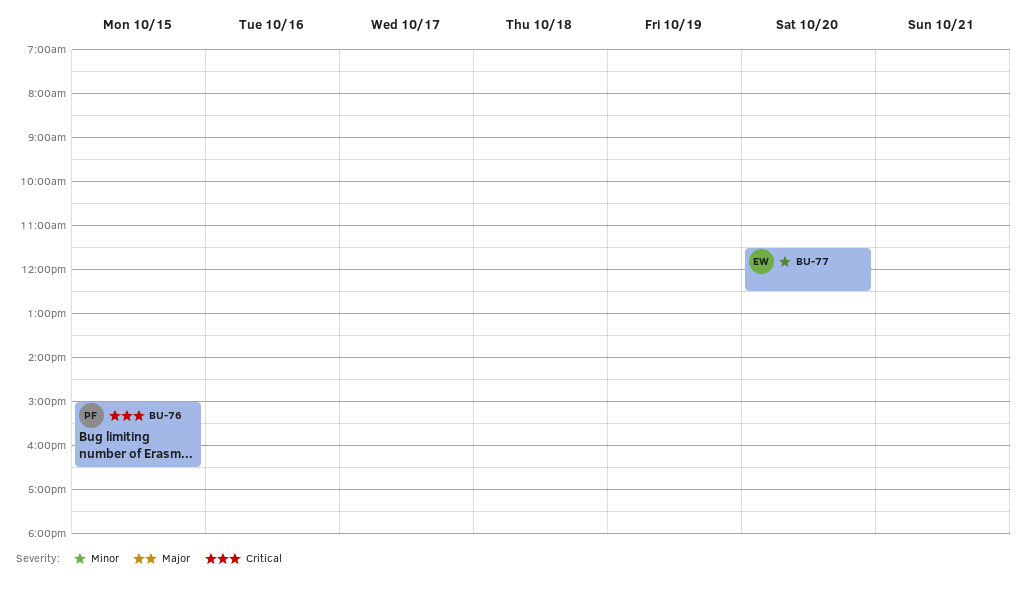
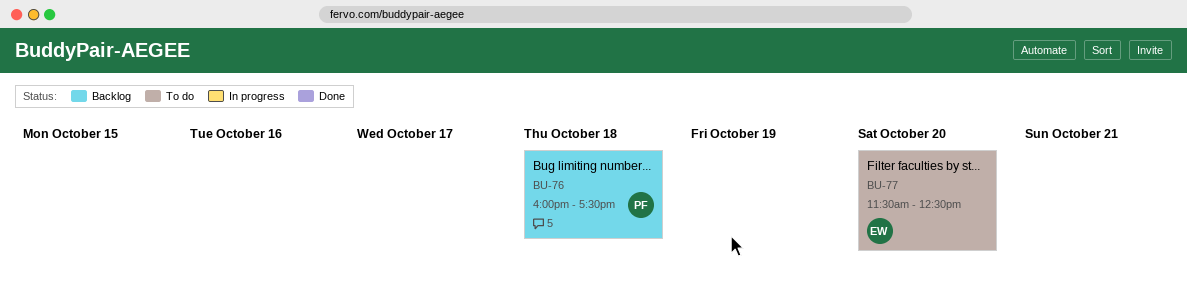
BU-76, day: Oct 15 -> Oct 18
BU-76, begins: 15:00 -> 16:00
BU-76, ends: 16:30 -> 17:30

